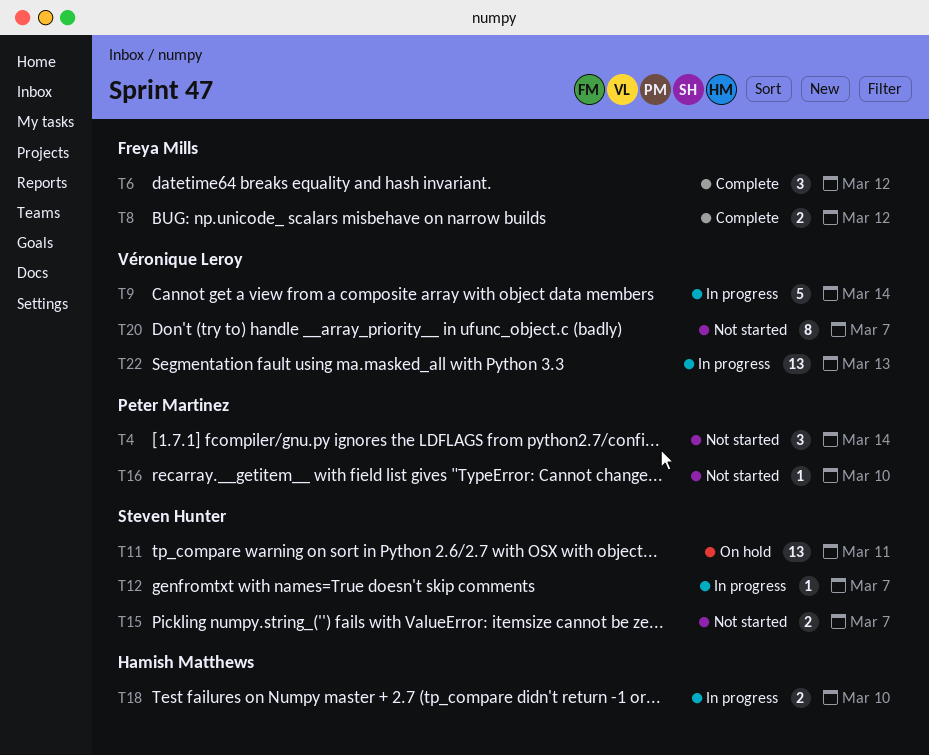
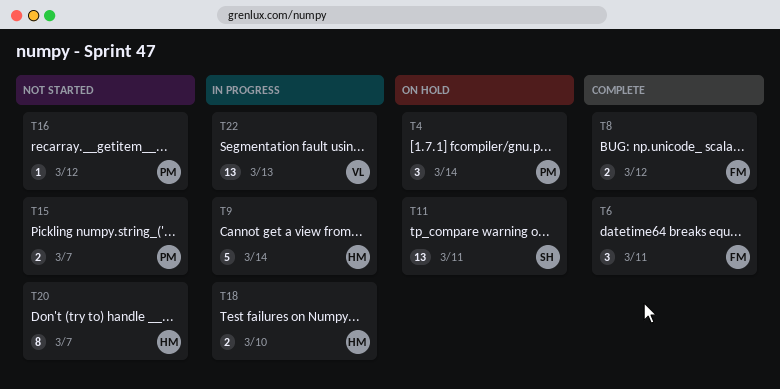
T4, status: Not started -> On hold
T6, due: Mar 12 -> Mar 11
T9, owner: Véronique Leroy -> Hamish Matthews
T12: present -> none
T15, owner: Steven Hunter -> Peter Martinez
T16, due: Mar 10 -> Mar 12
T20, owner: Véronique Leroy -> Hamish Matthews

